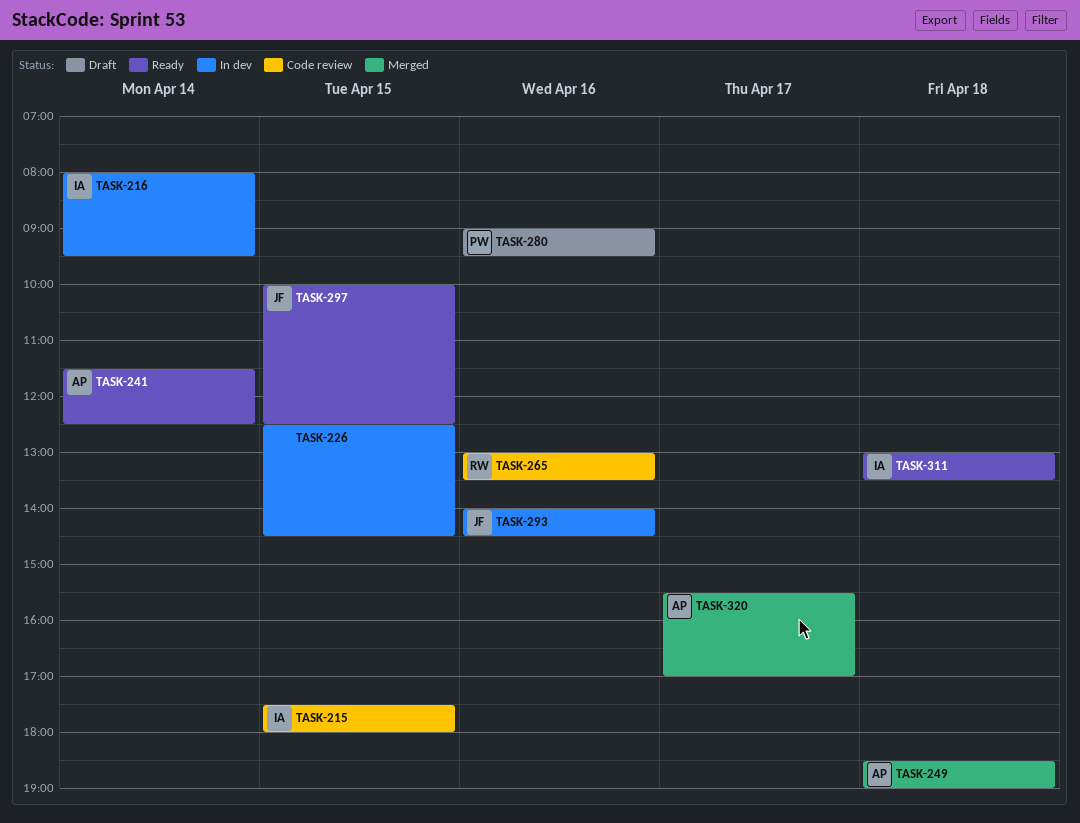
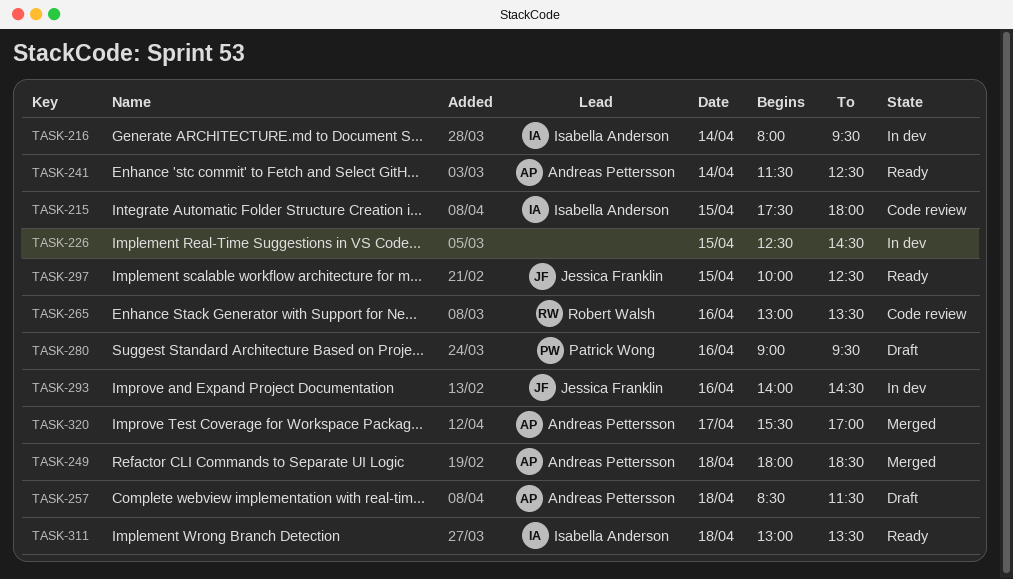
TASK-249, begins: 18:30 -> 18:00
TASK-249, ends: 19:00 -> 18:30
TASK-257: none -> present

